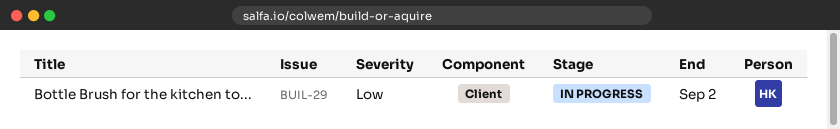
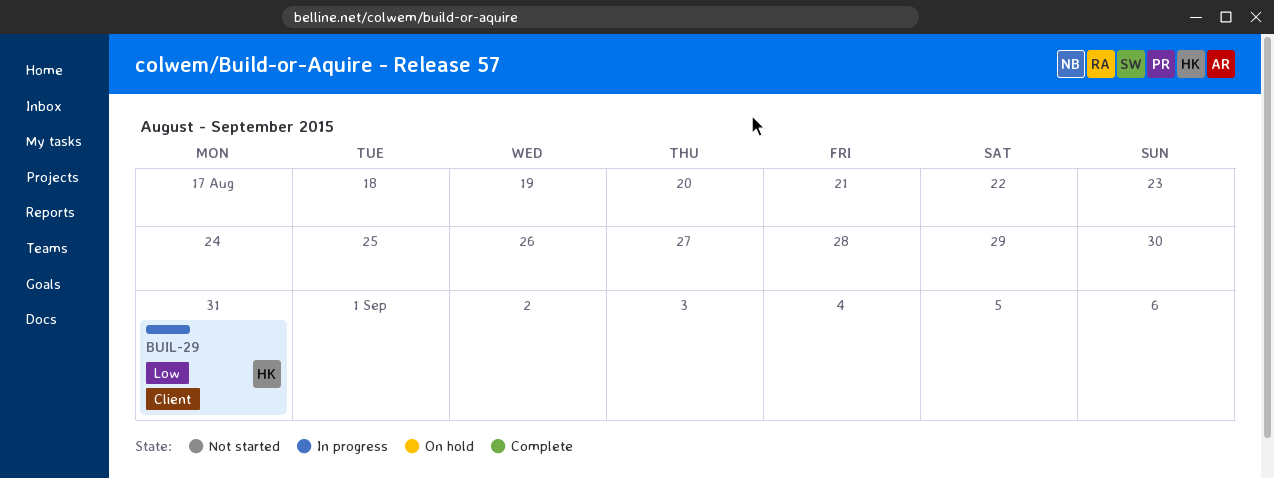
BUIL-29, due: Sep 2 -> Aug 31

